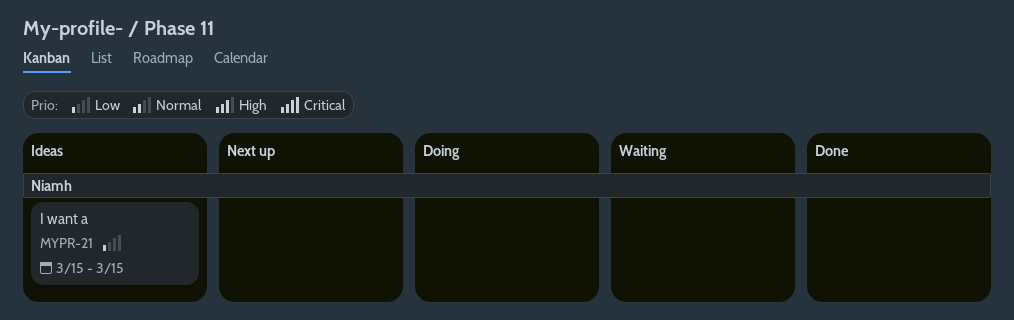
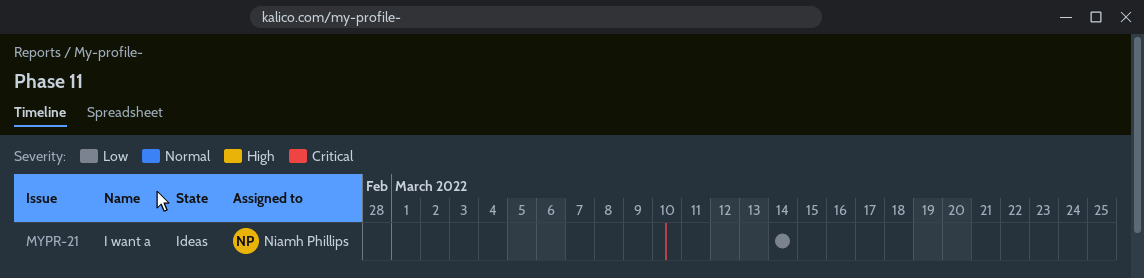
MYPR-21, start: Mar 15 -> Mar 14
MYPR-21, due: Mar 15 -> Mar 14

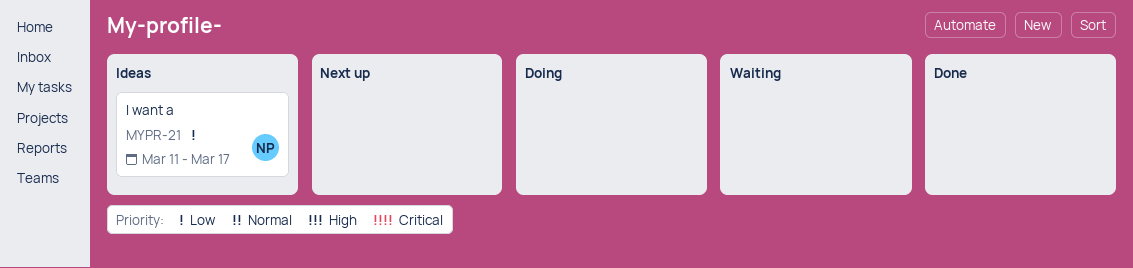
MYPR-21, start: Mar 14 -> Mar 11
MYPR-21, due: Mar 14 -> Mar 17

